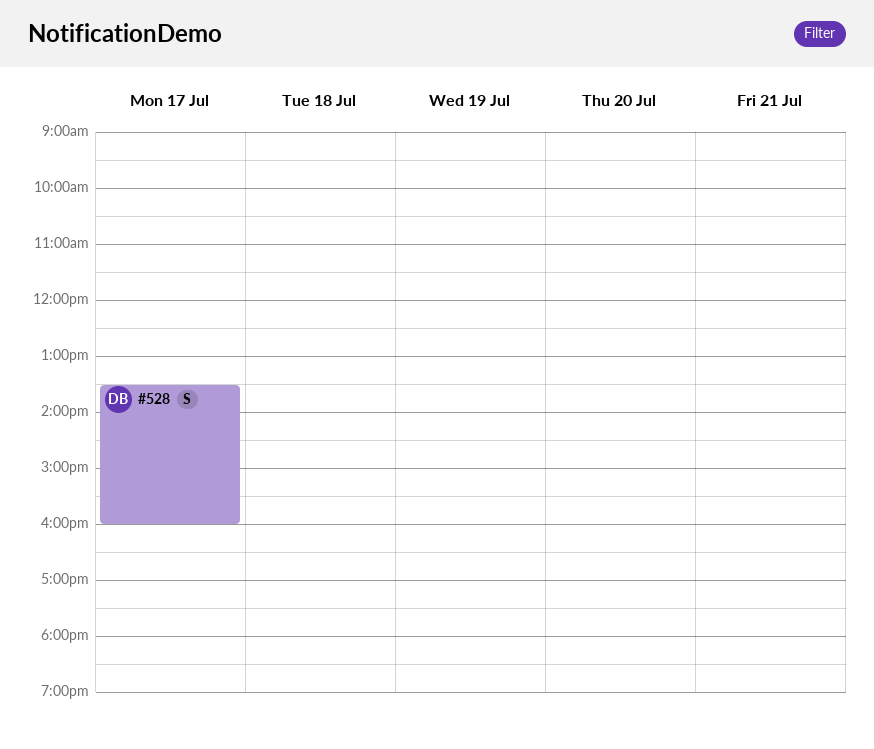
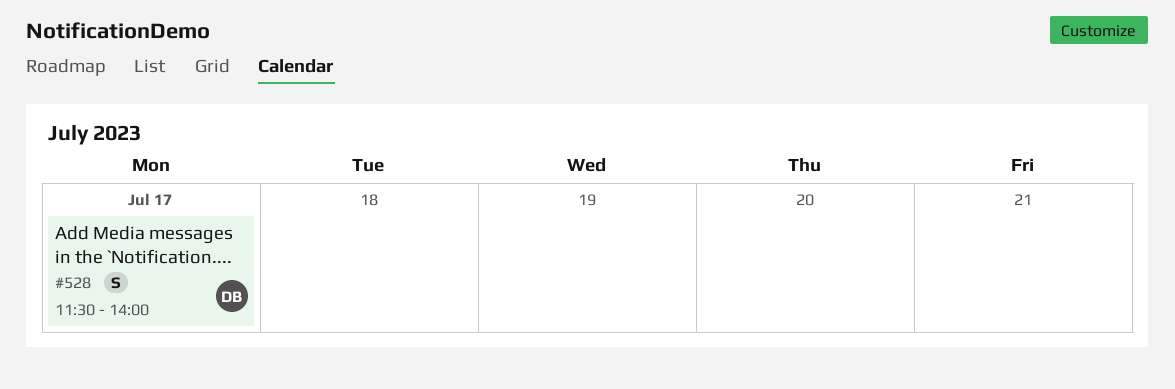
#528, begins: 13:30 -> 11:30
#528, ends: 16:00 -> 14:00

